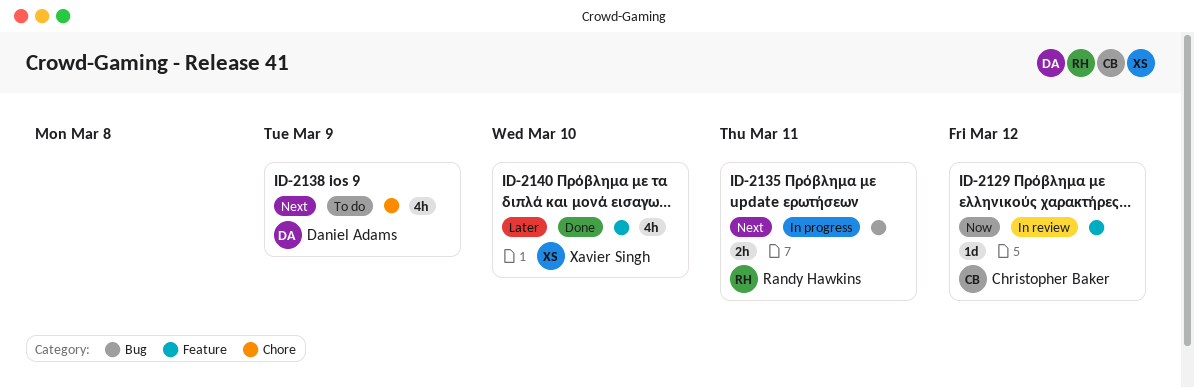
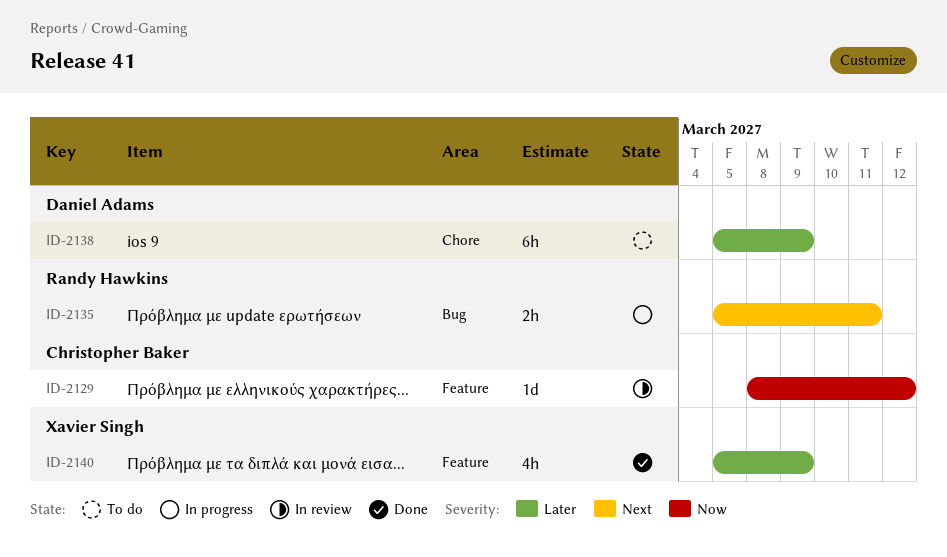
ID-2138, priority: Next -> Later
ID-2138, estimate: 4h -> 6h
ID-2140, due: Mar 10 -> Mar 9

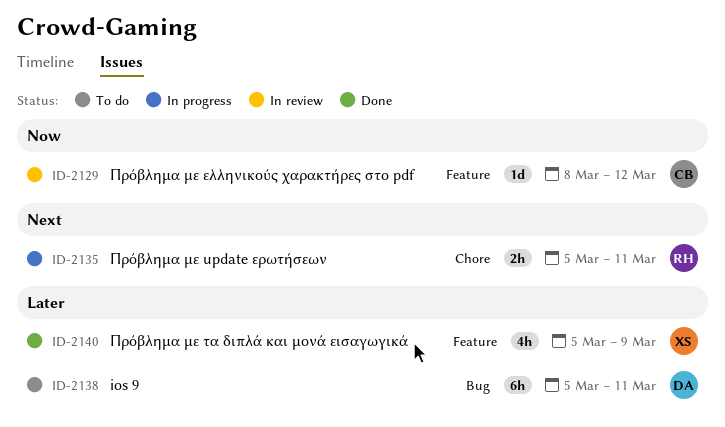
ID-2135, label: Bug -> Chore
ID-2138, label: Chore -> Bug
ID-2138, due: Mar 9 -> Mar 11

